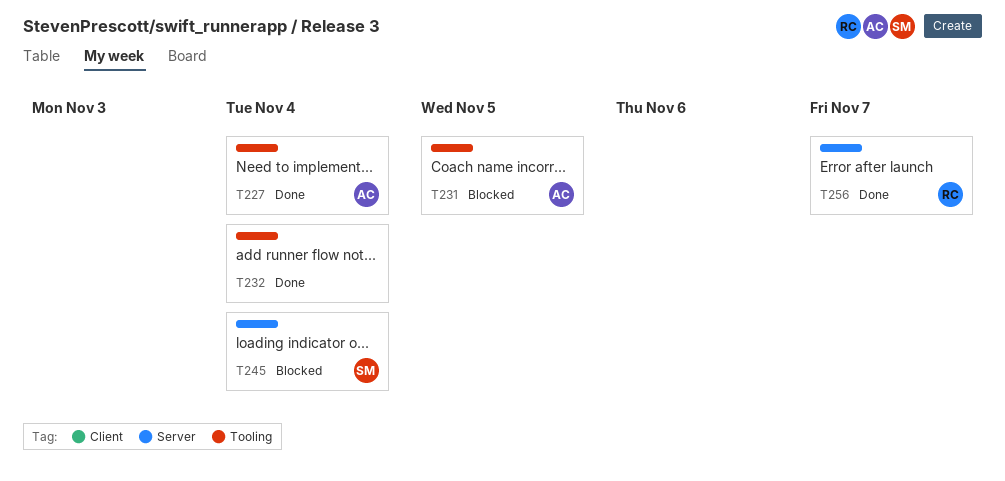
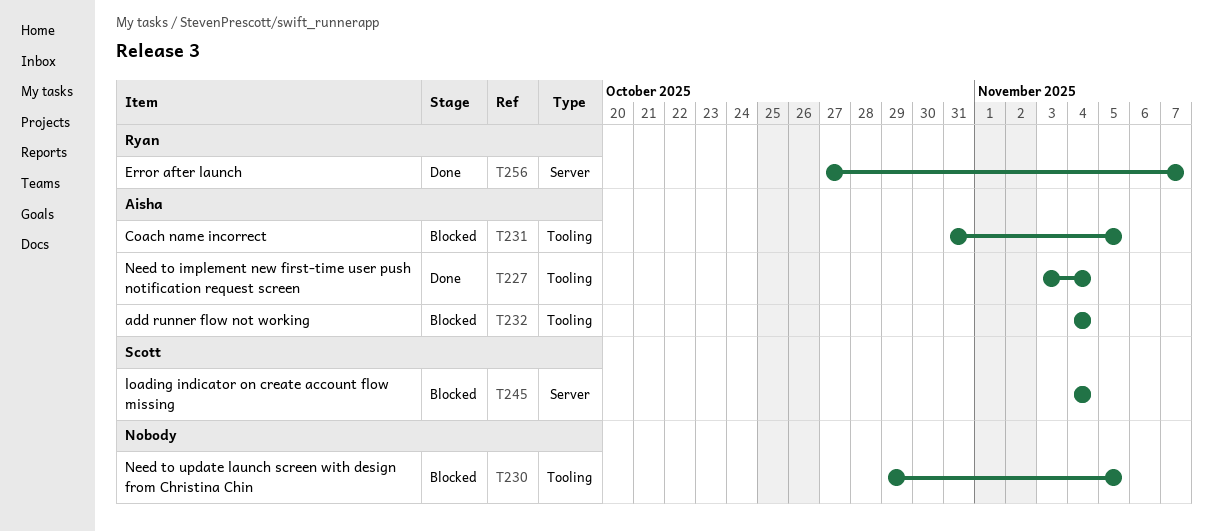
T230: none -> present
T232, status: Done -> Blocked
T232, owner: none -> Aisha

